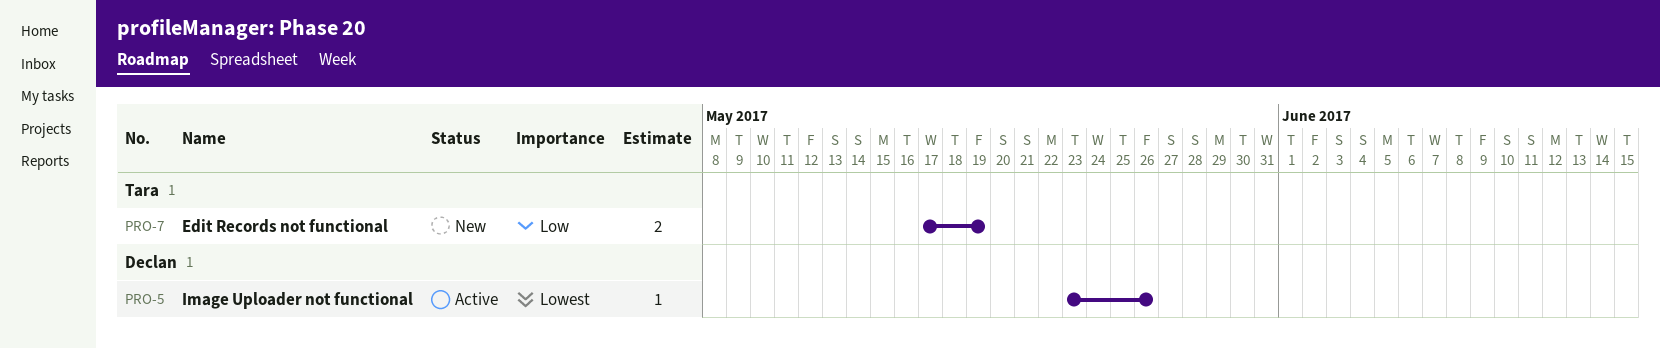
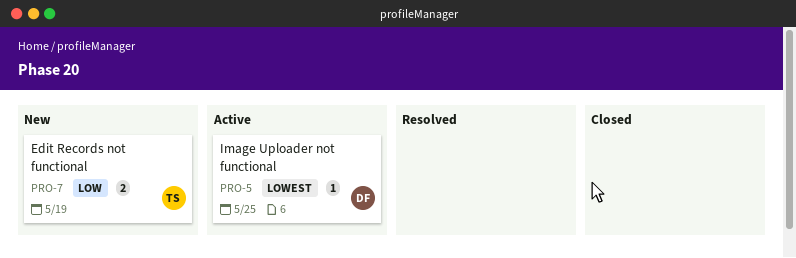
PRO-5, due: May 26 -> May 25

